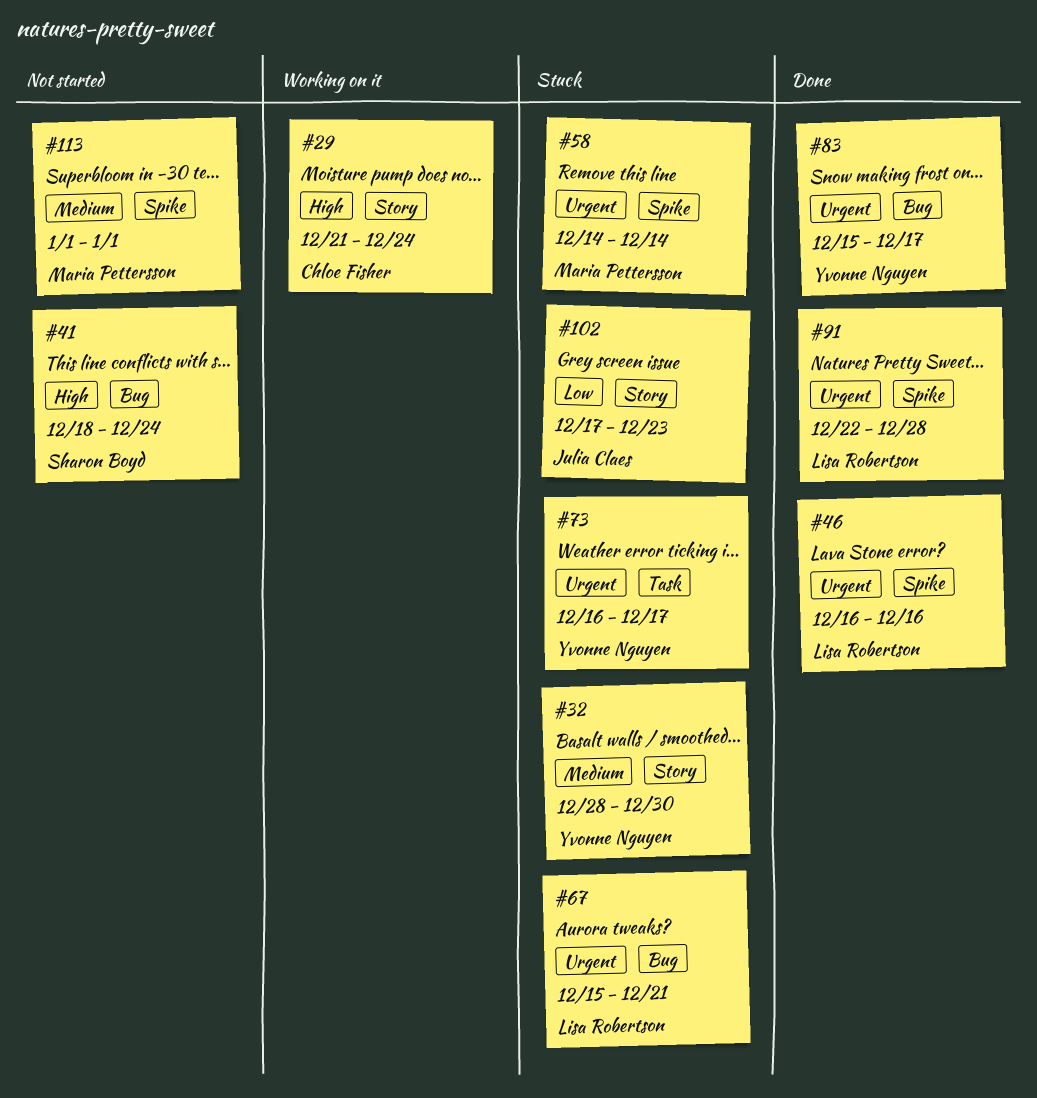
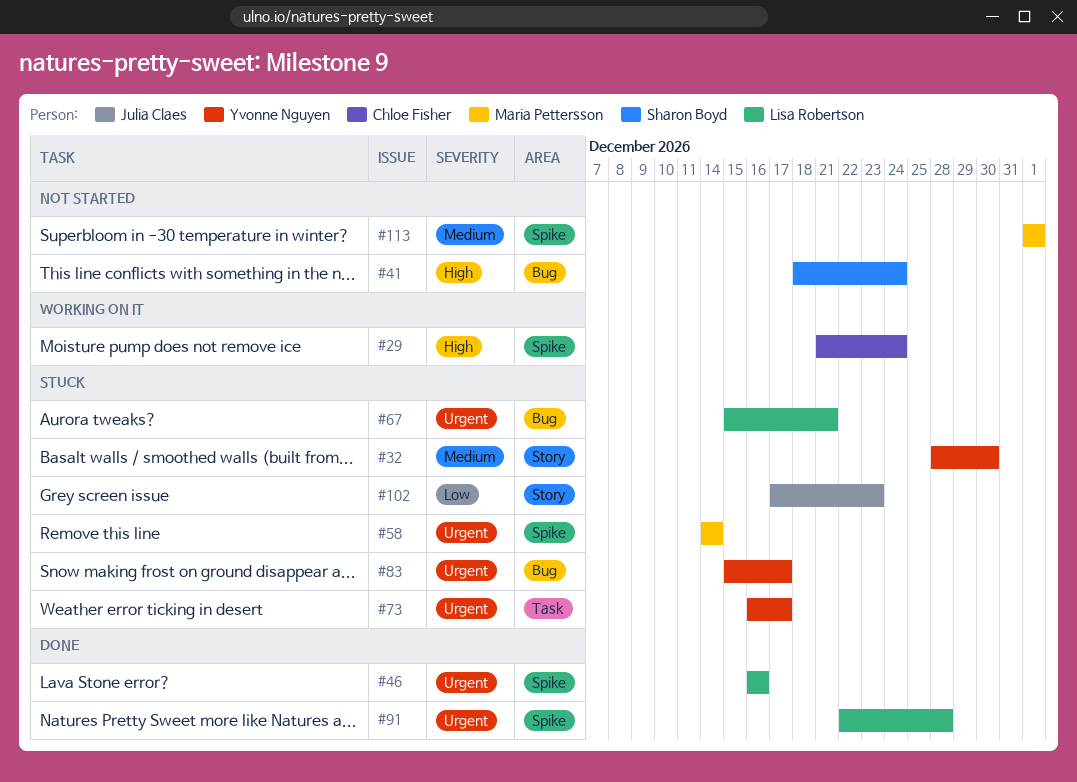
#29, label: Story -> Spike
#83, status: Done -> Stuck

